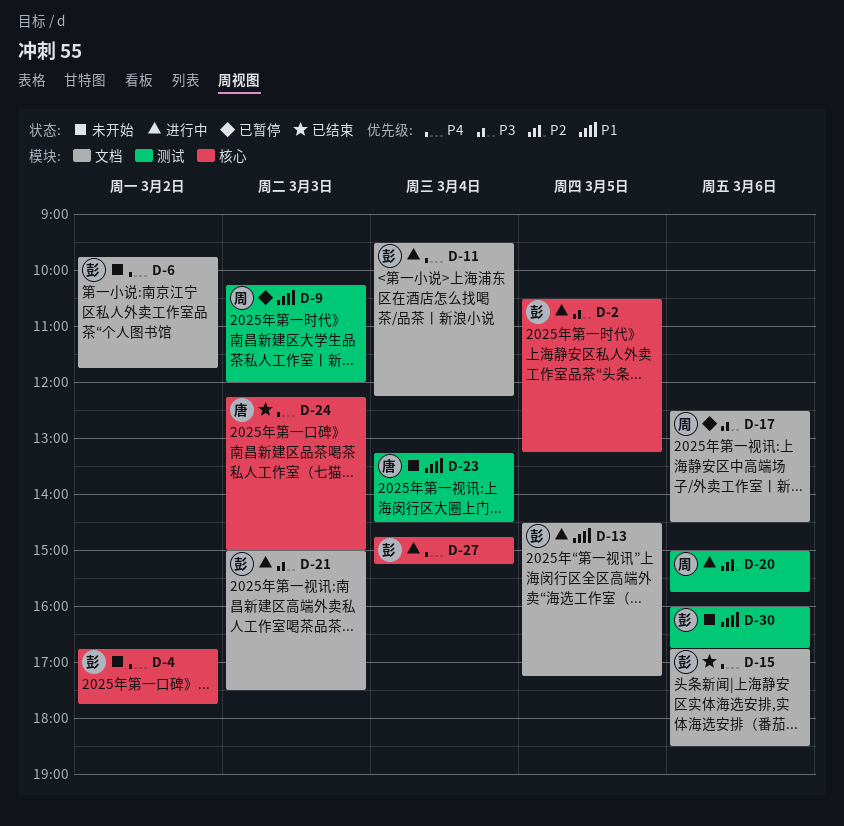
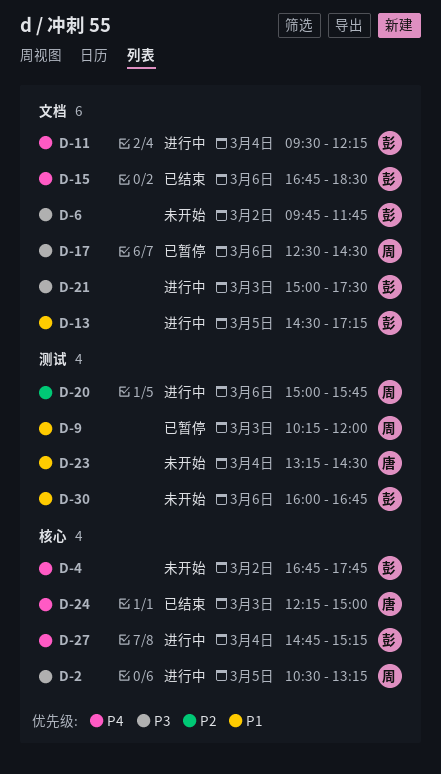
D-2, owner: 彭 -> 周
D-6, priority: P4 -> P3

